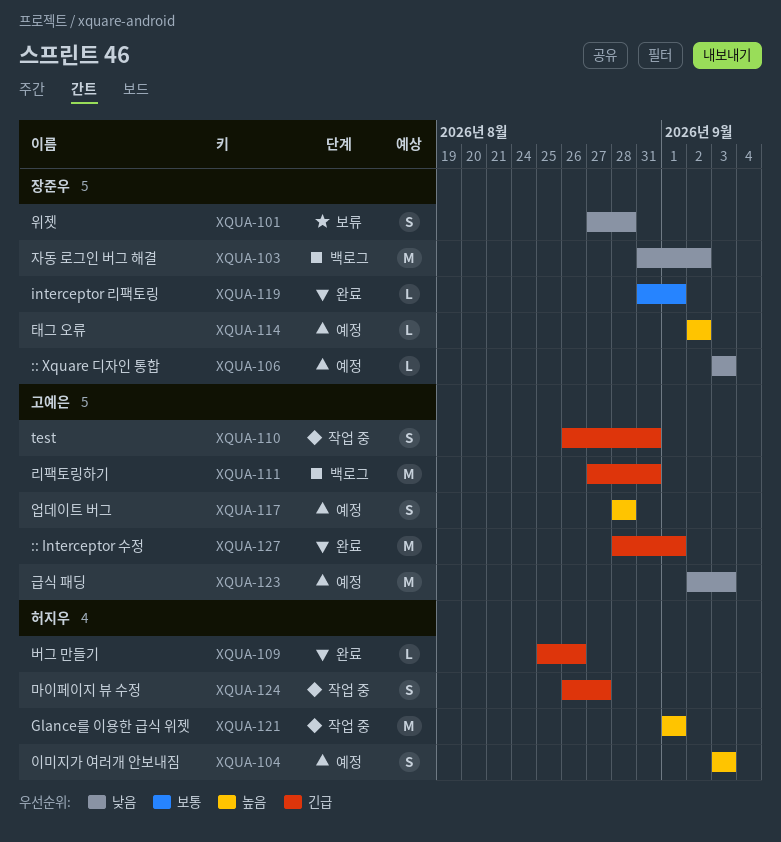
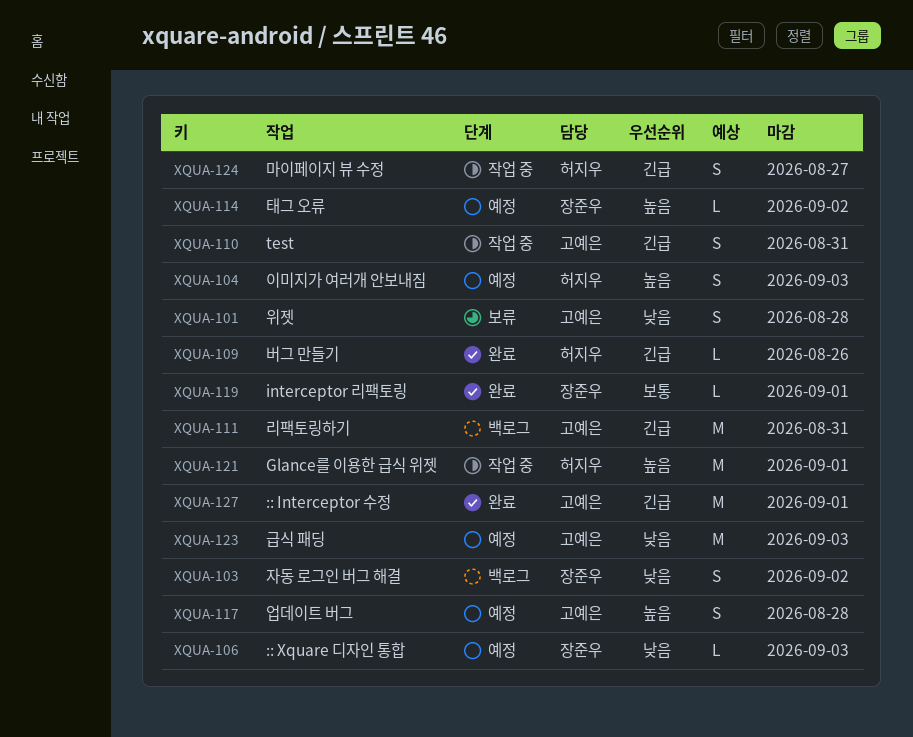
XQUA-101, owner: 장준우 -> 고예은
XQUA-103, estimate: M -> S

